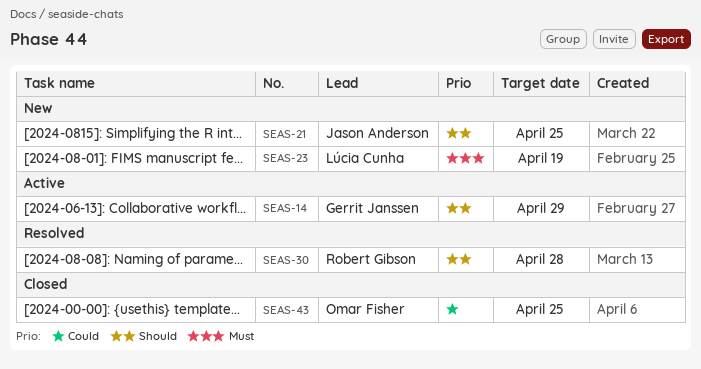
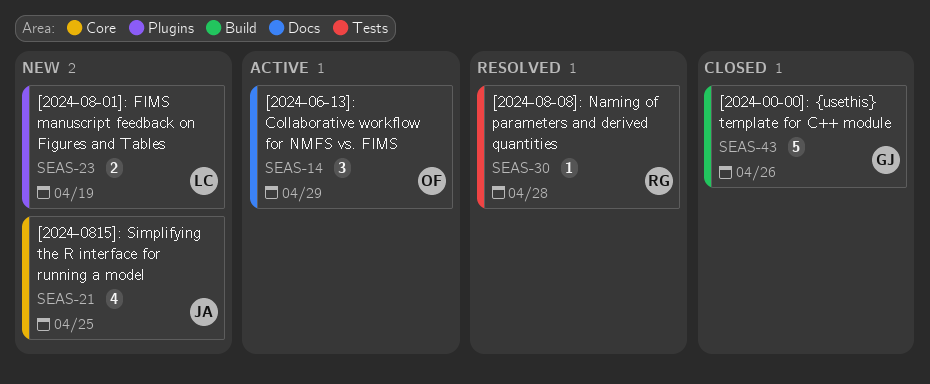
SEAS-14, owner: Gerrit Janssen -> Omar Fisher
SEAS-43, owner: Omar Fisher -> Gerrit Janssen
SEAS-43, due: Apr 25 -> Apr 26

